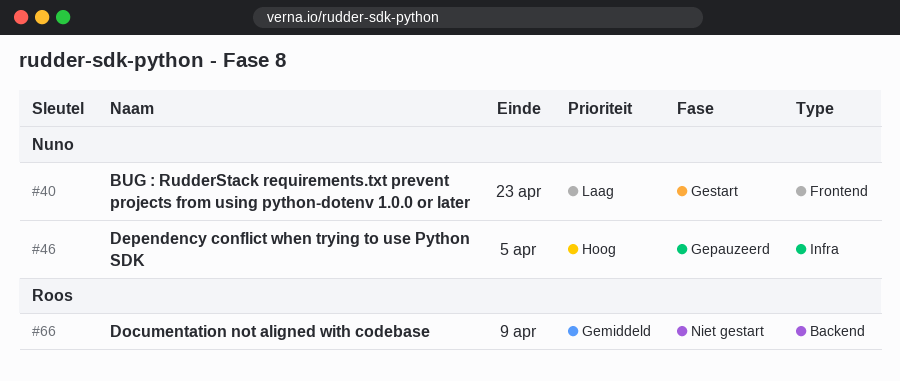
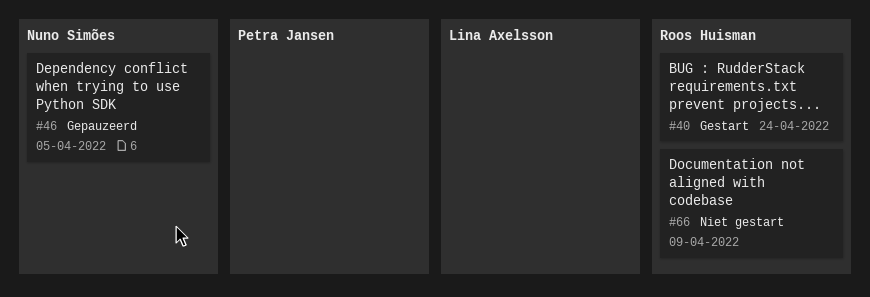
#40, owner: Nuno Simões -> Roos Huisman
#40, due: Apr 23 -> Apr 24

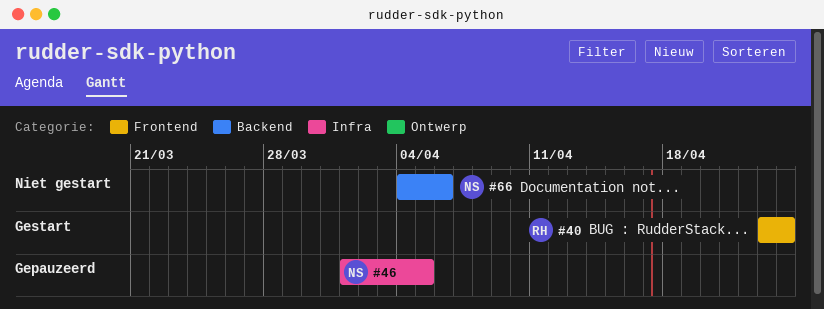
#66, owner: Roos Huisman -> Nuno Simões
#66, due: Apr 9 -> Apr 6

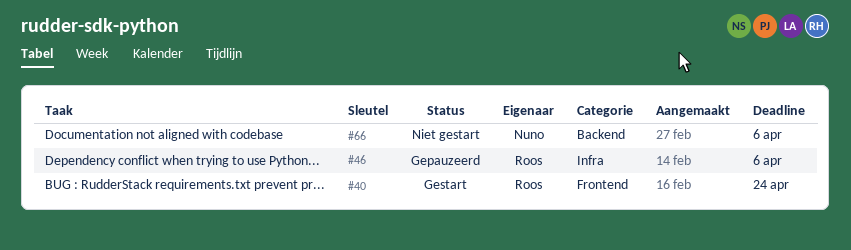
#46, owner: Nuno -> Roos
#46, due: Apr 5 -> Apr 6

